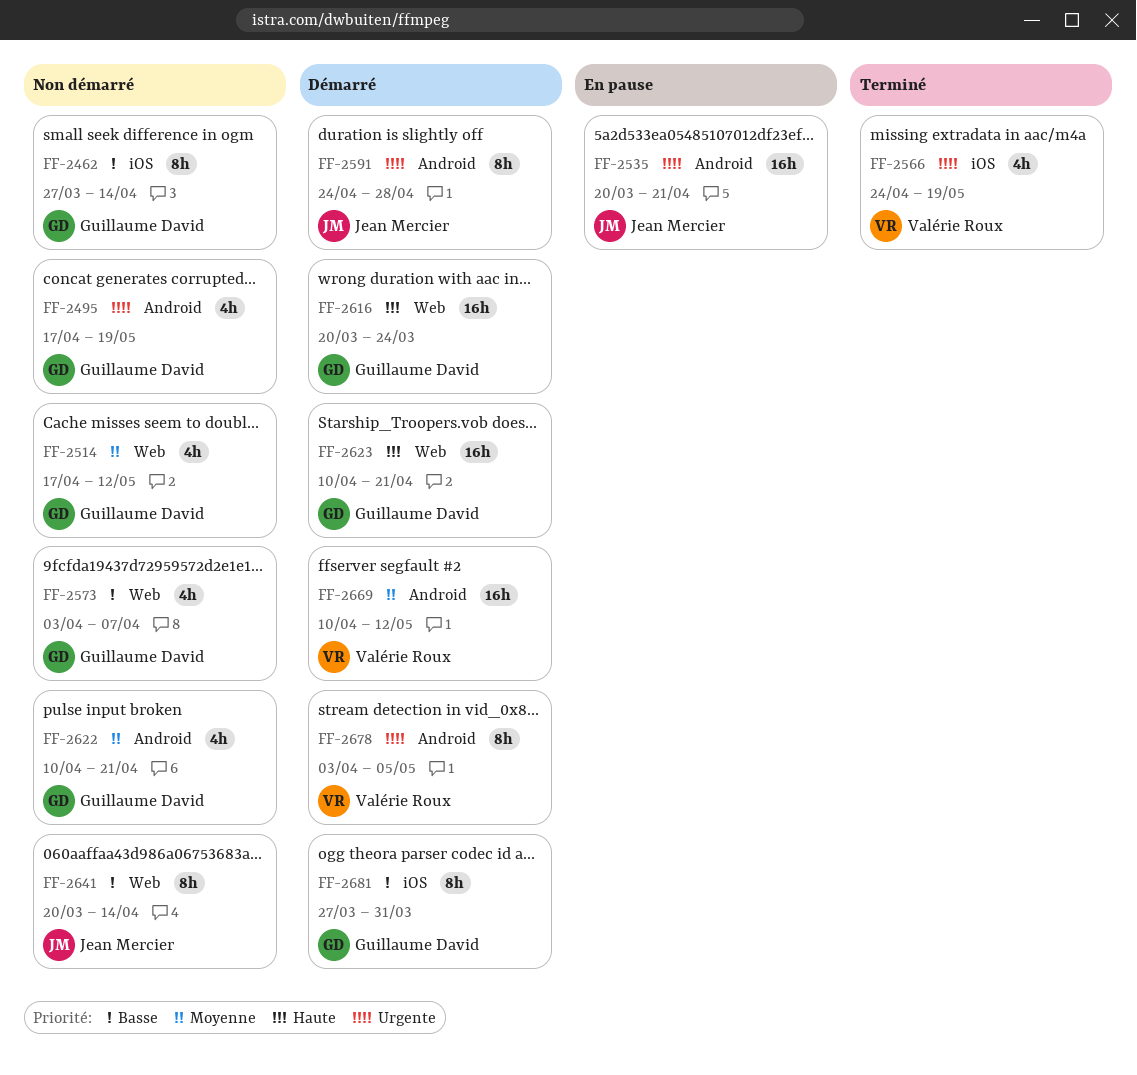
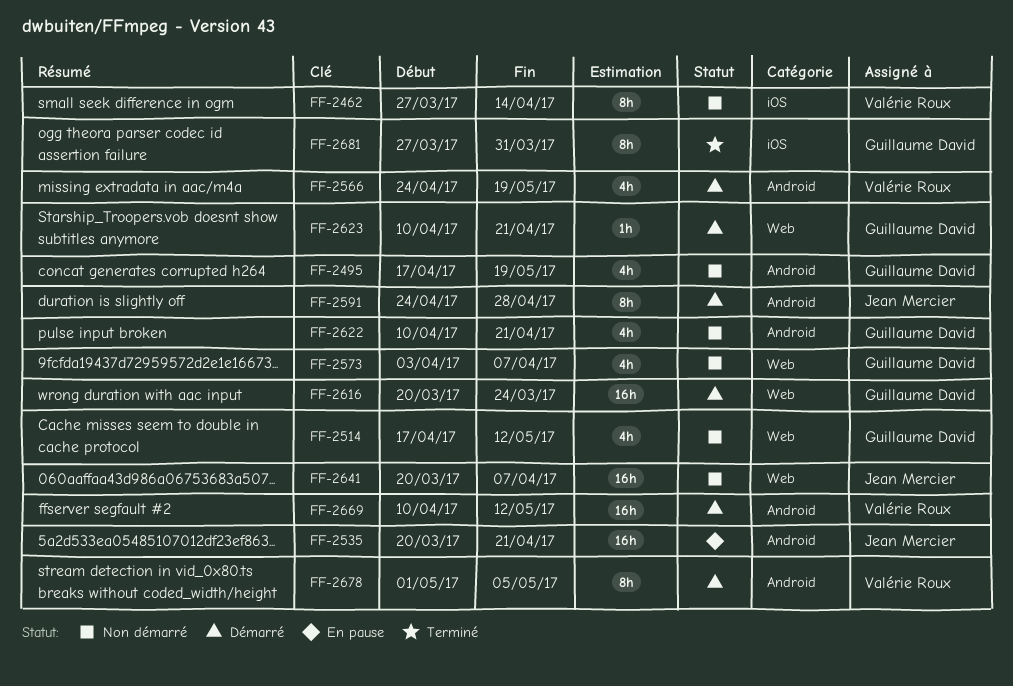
FF-2462, owner: Guillaume David -> Valérie Roux
FF-2566, status: Terminé -> Démarré
FF-2566, label: iOS -> Android
FF-2623, estimate: 16h -> 1h
FF-2641, estimate: 8h -> 16h
FF-2641, due: Apr 14 -> Apr 7
FF-2678, start: Apr 3 -> May 1
FF-2681, status: Démarré -> Terminé

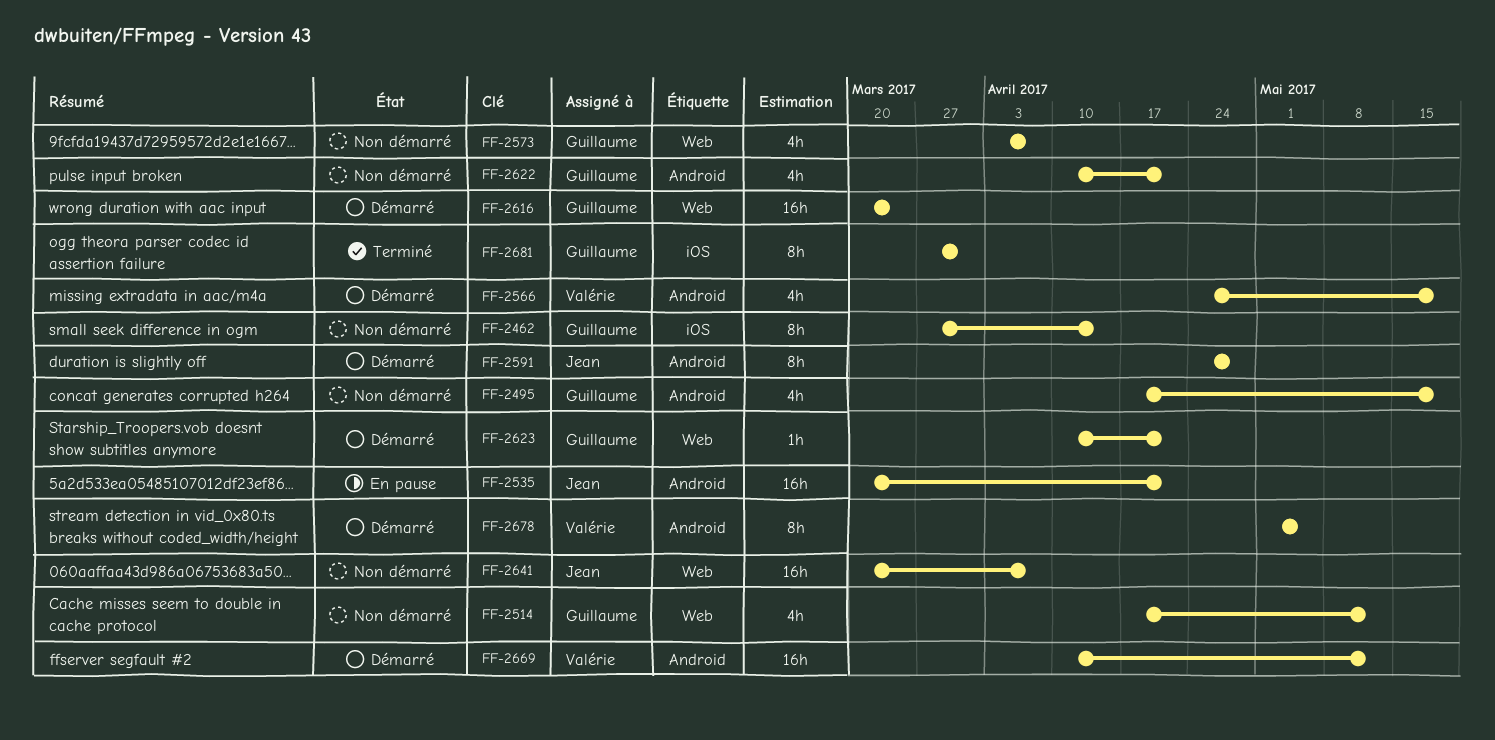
FF-2462, owner: Valérie Roux -> Guillaume David

